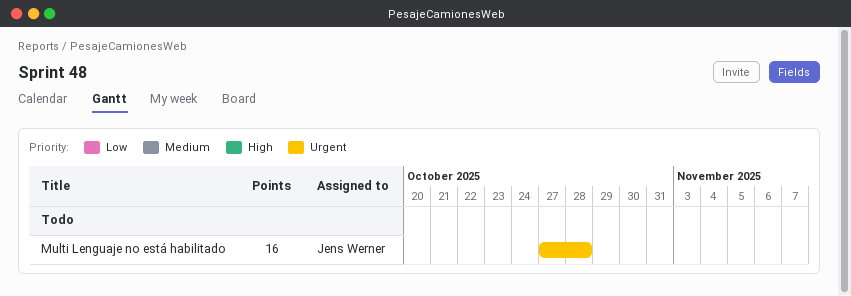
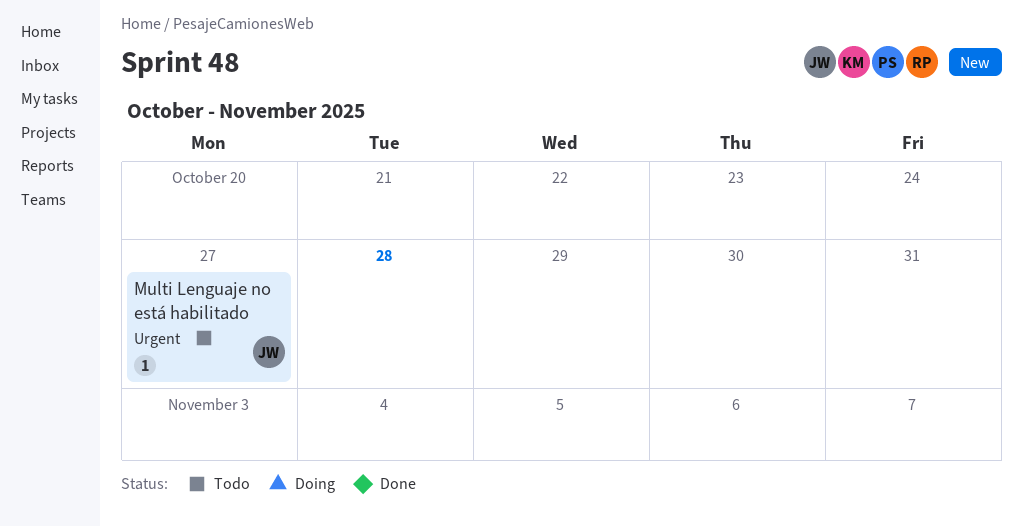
Multi Lenguaje no está habilitado, estimate: 16 -> 1
Multi Lenguaje no está habilitado, due: Oct 28 -> Oct 27

